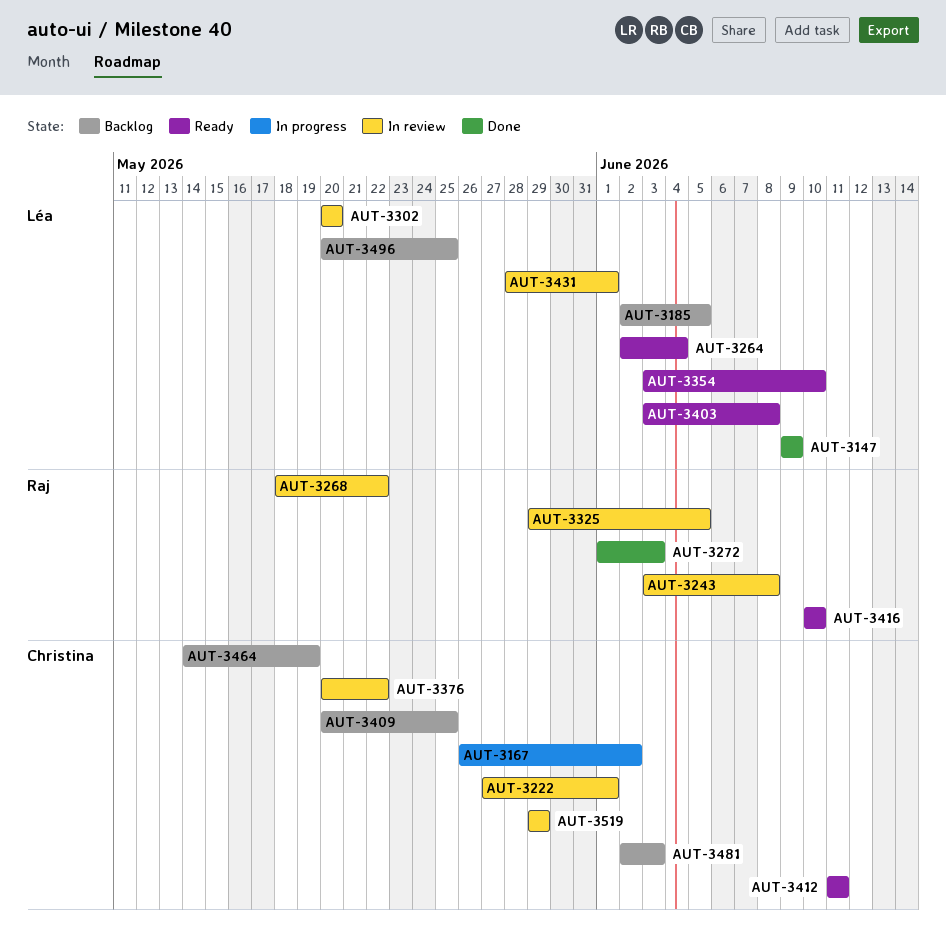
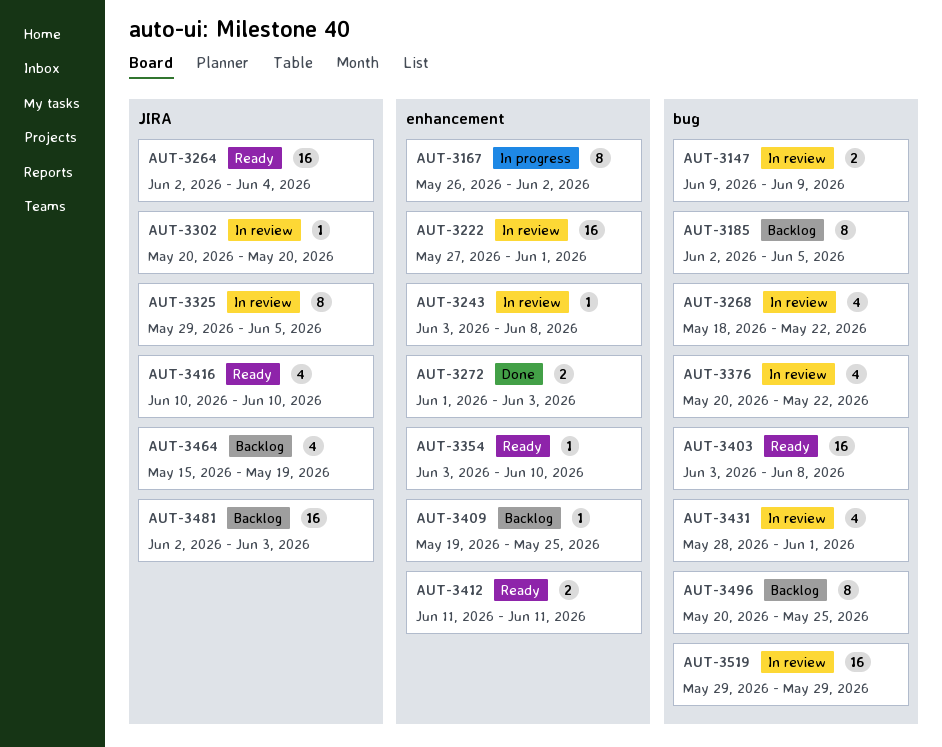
AUT-3147, status: Done -> In review
AUT-3409, start: May 20 -> May 19
AUT-3464, start: May 14 -> May 15

